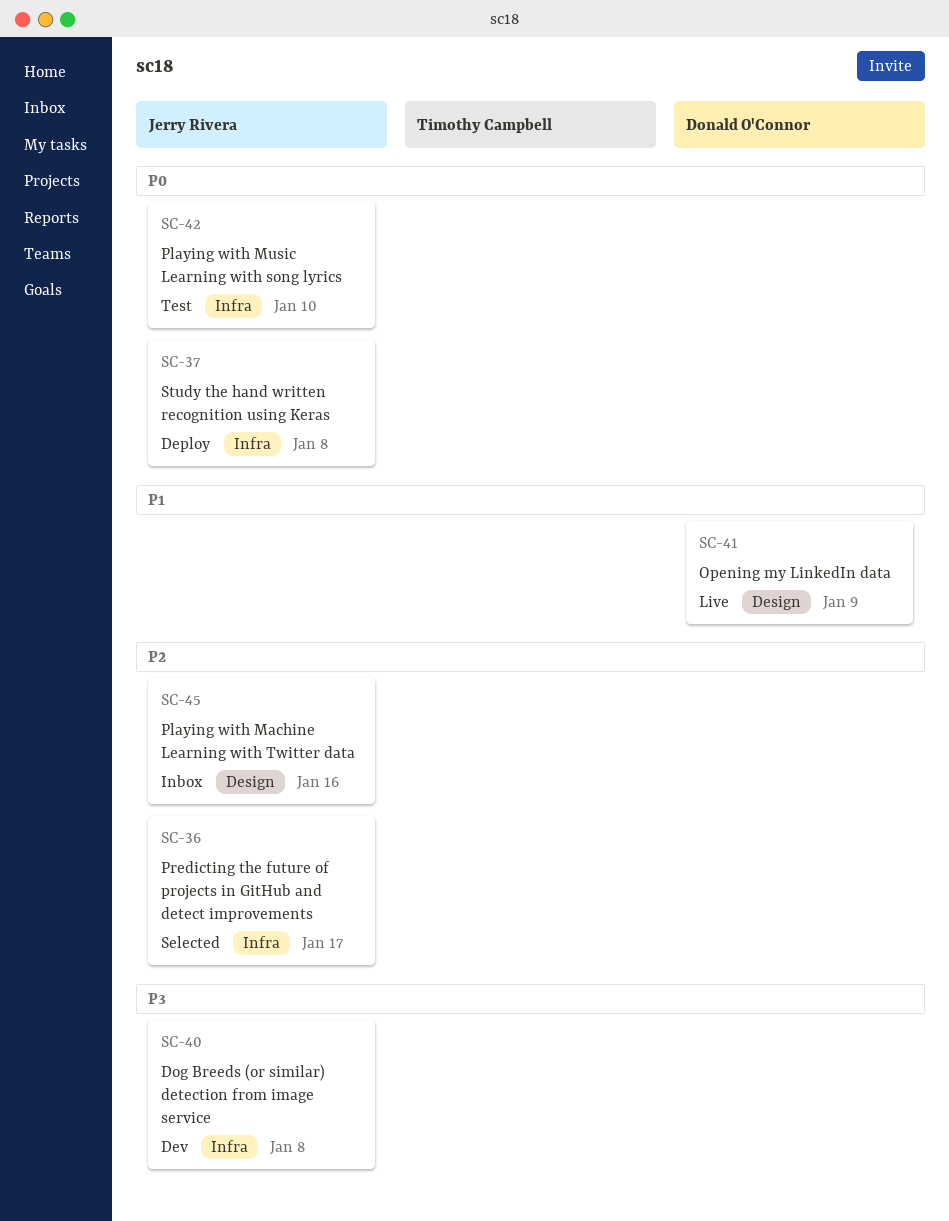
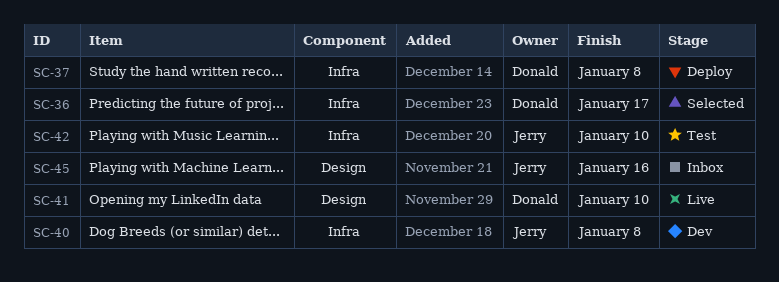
SC-36, owner: Jerry Rivera -> Donald O'Connor
SC-37, owner: Jerry Rivera -> Donald O'Connor
SC-41, due: Jan 9 -> Jan 10

